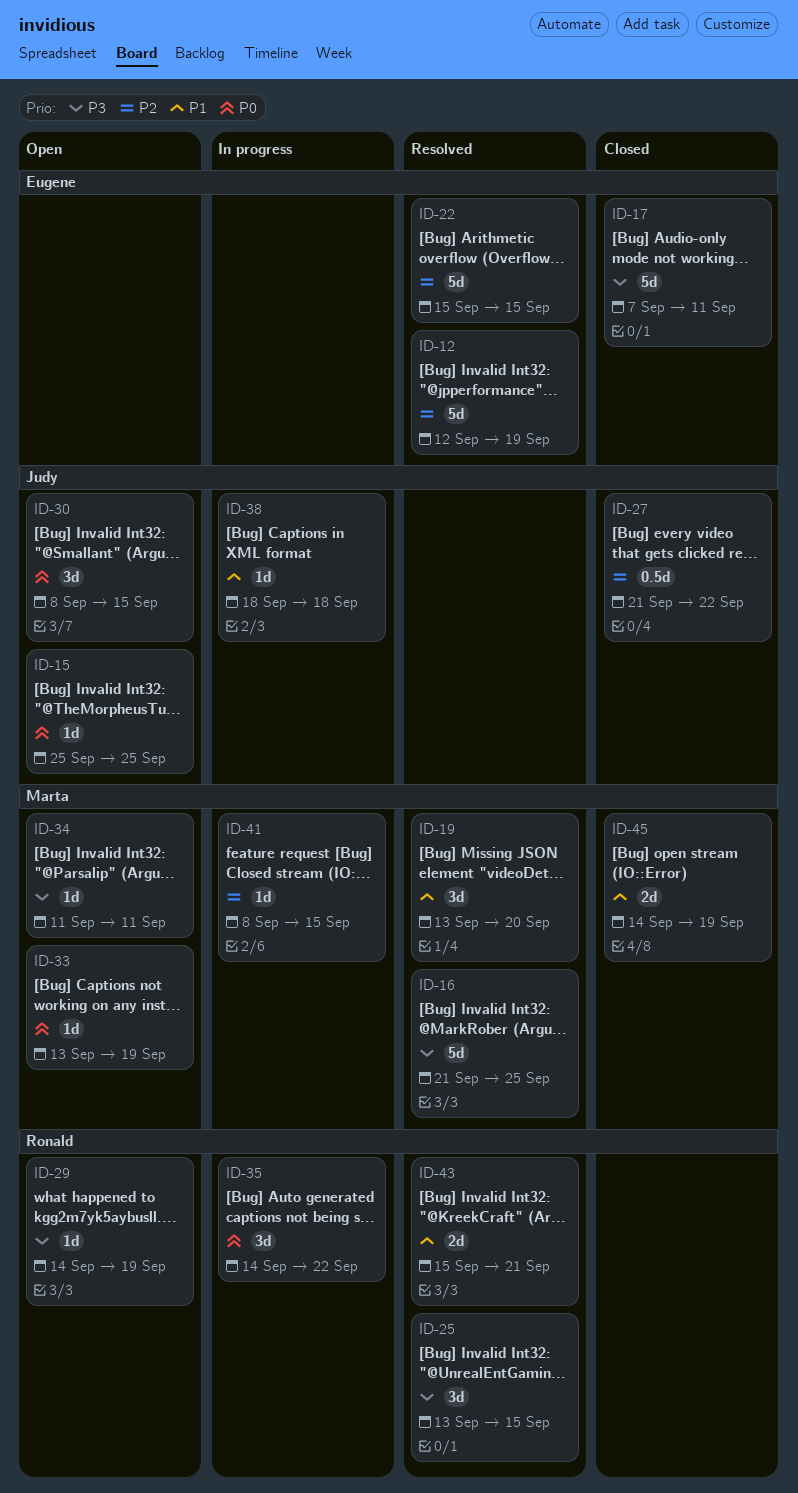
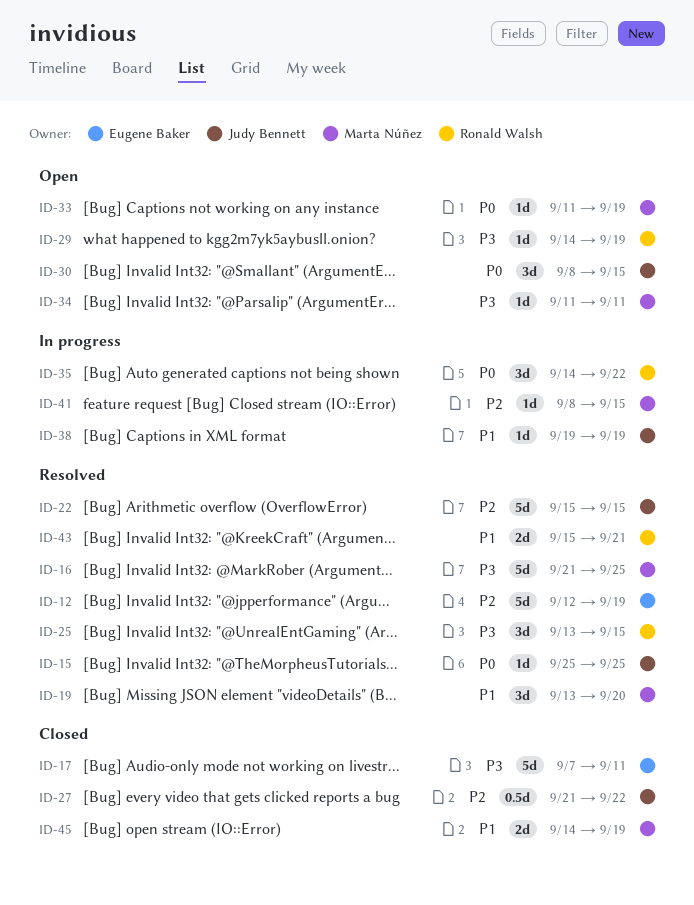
ID-15, status: Open -> Resolved
ID-22, owner: Eugene Baker -> Judy Bennett
ID-33, start: Sep 13 -> Sep 11
ID-38, start: Sep 18 -> Sep 19
ID-38, due: Sep 18 -> Sep 19

